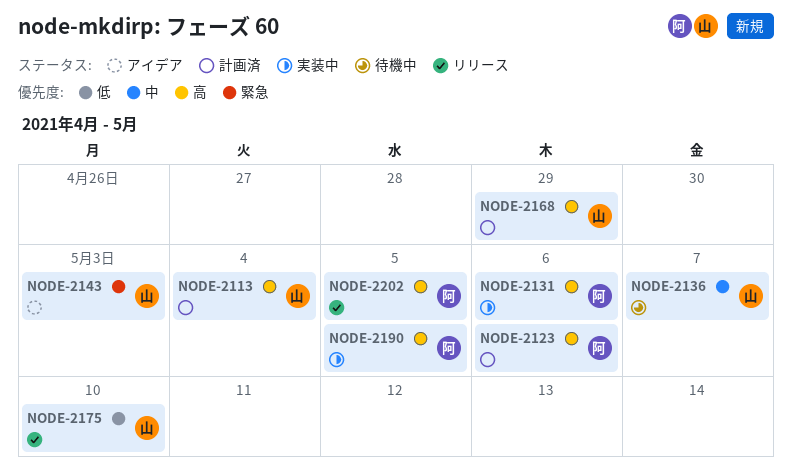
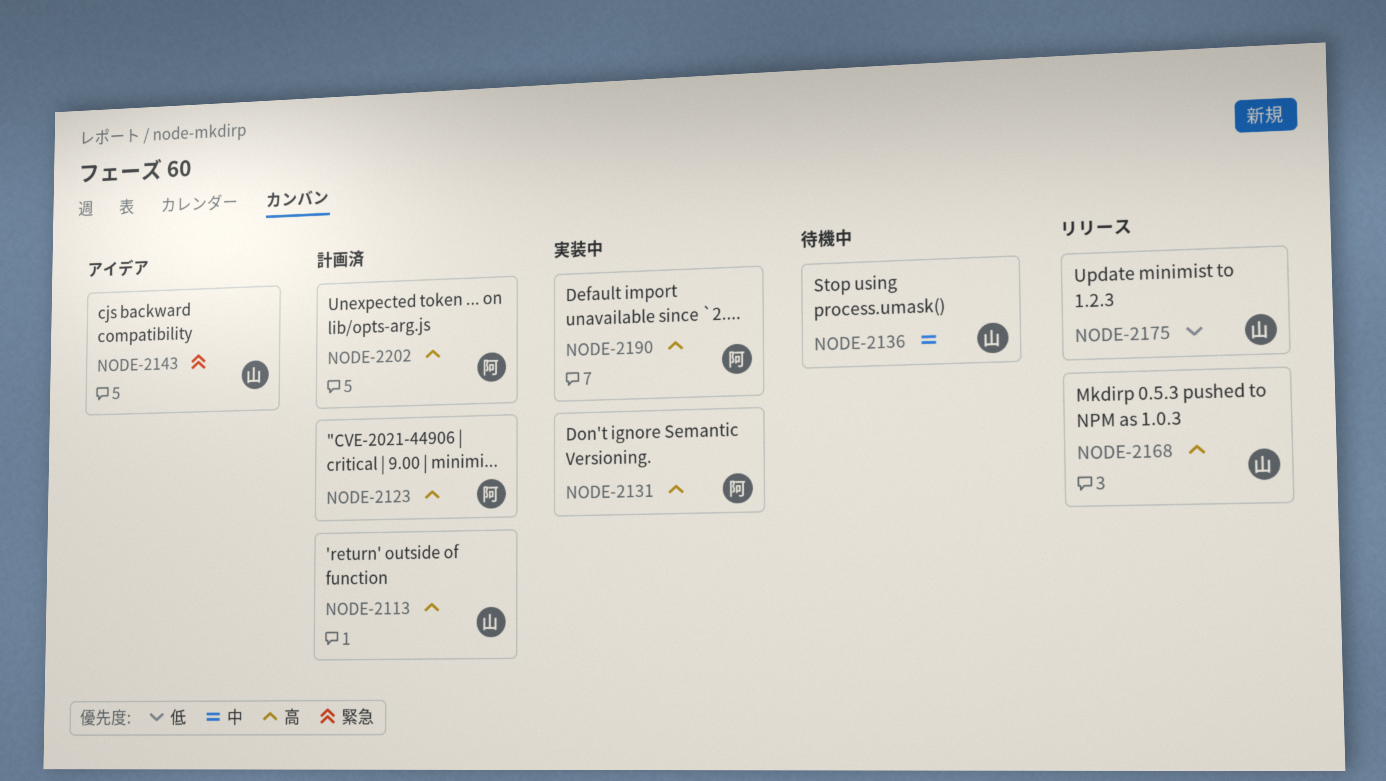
NODE-2168, status: 計画済 -> リリース
NODE-2202, status: リリース -> 計画済

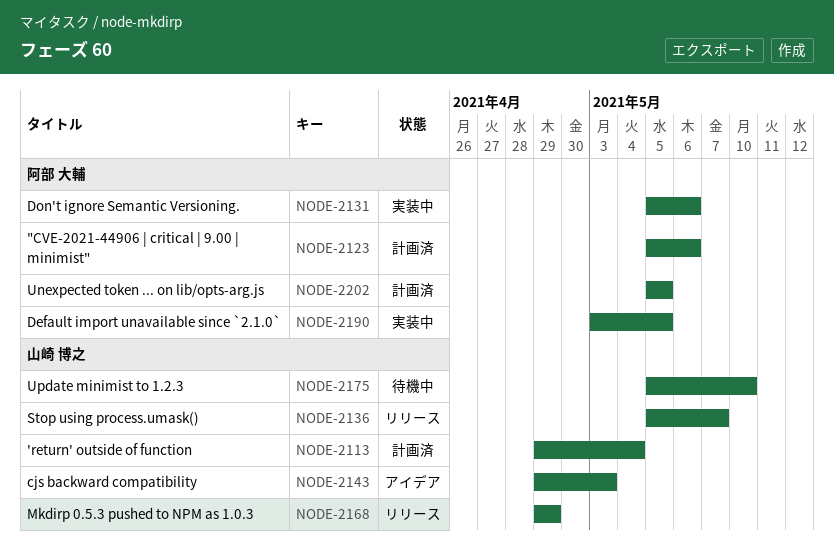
NODE-2136, status: 待機中 -> リリース
NODE-2175, status: リリース -> 待機中

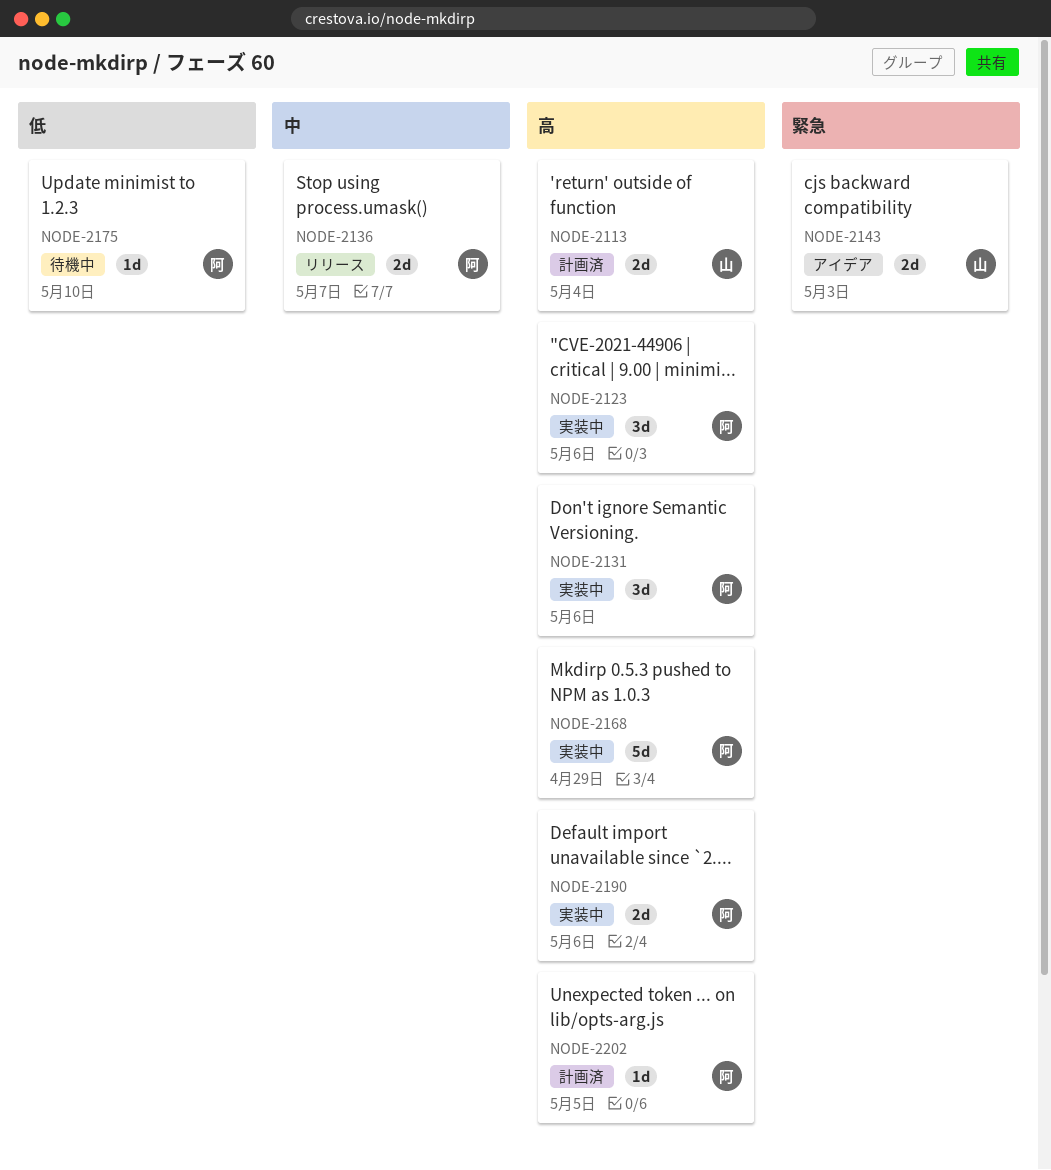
NODE-2123, status: 計画済 -> 実装中
NODE-2136, owner: 山崎 博之 -> 阿部 大輔
NODE-2168, status: リリース -> 実装中
NODE-2168, owner: 山崎 博之 -> 阿部 大輔
NODE-2175, owner: 山崎 博之 -> 阿部 大輔
NODE-2190, due: May 5 -> May 6

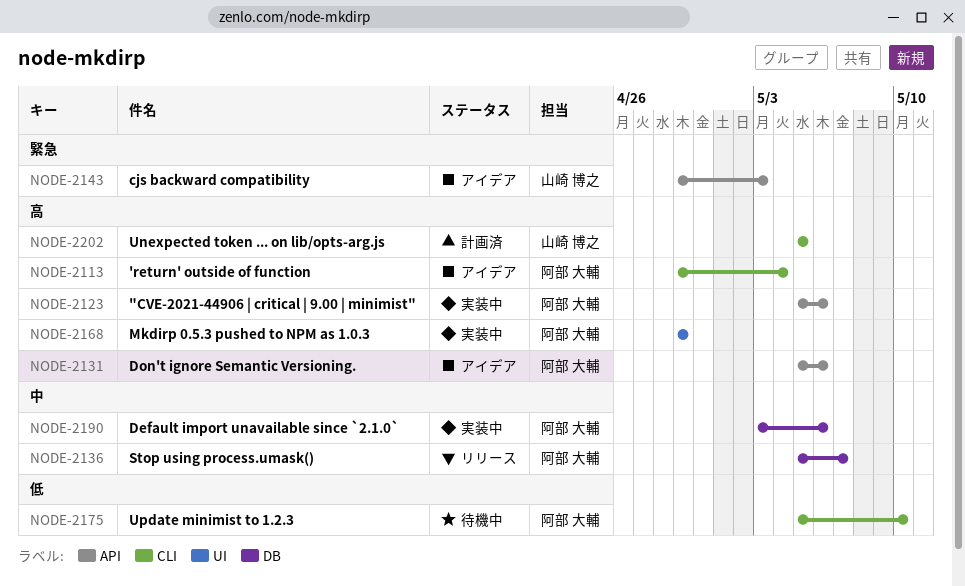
NODE-2113, status: 計画済 -> アイデア
NODE-2113, owner: 山崎 博之 -> 阿部 大輔
NODE-2131, status: 実装中 -> アイデア
NODE-2190, priority: 高 -> 中
NODE-2202, owner: 阿部 大輔 -> 山崎 博之

